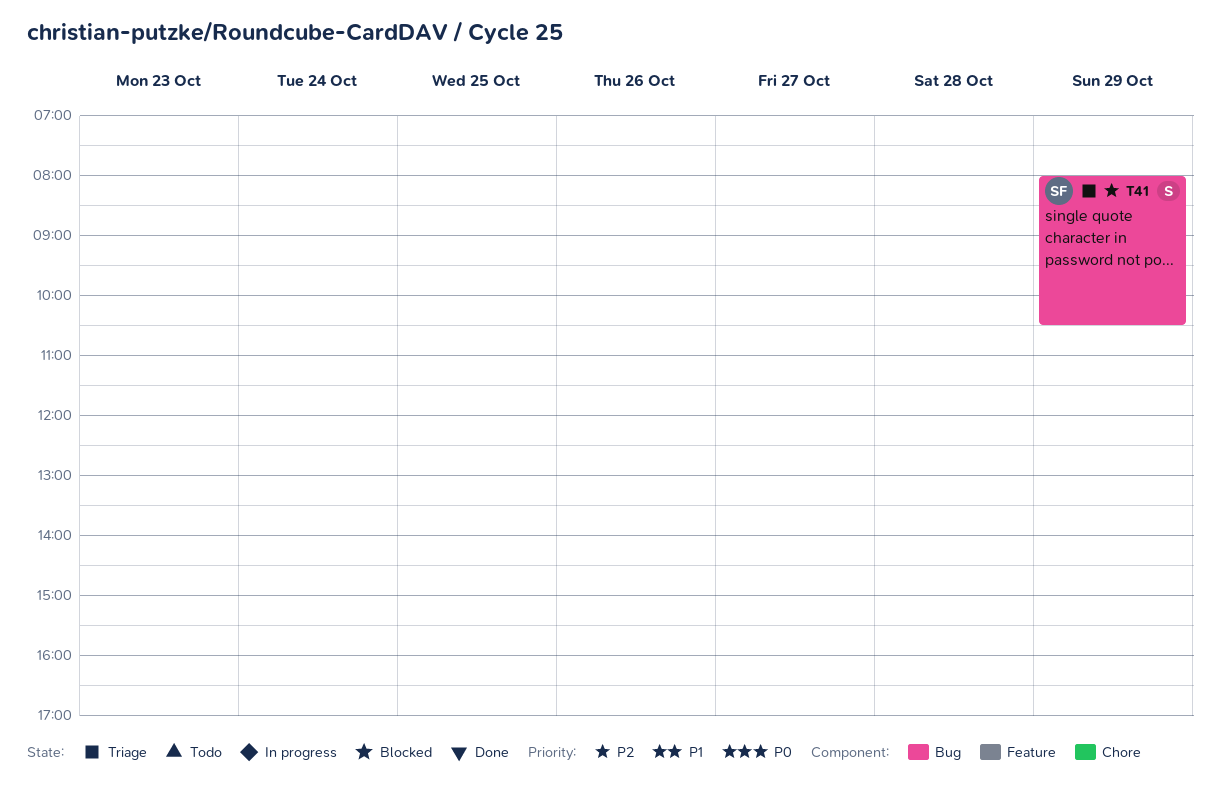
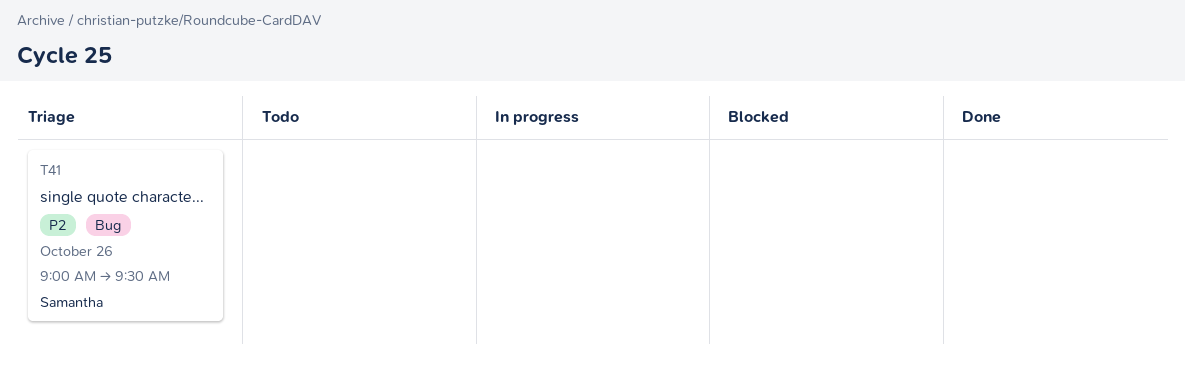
T41, day: Oct 29 -> Oct 26
T41, begins: 08:00 -> 09:00
T41, ends: 10:30 -> 09:30

